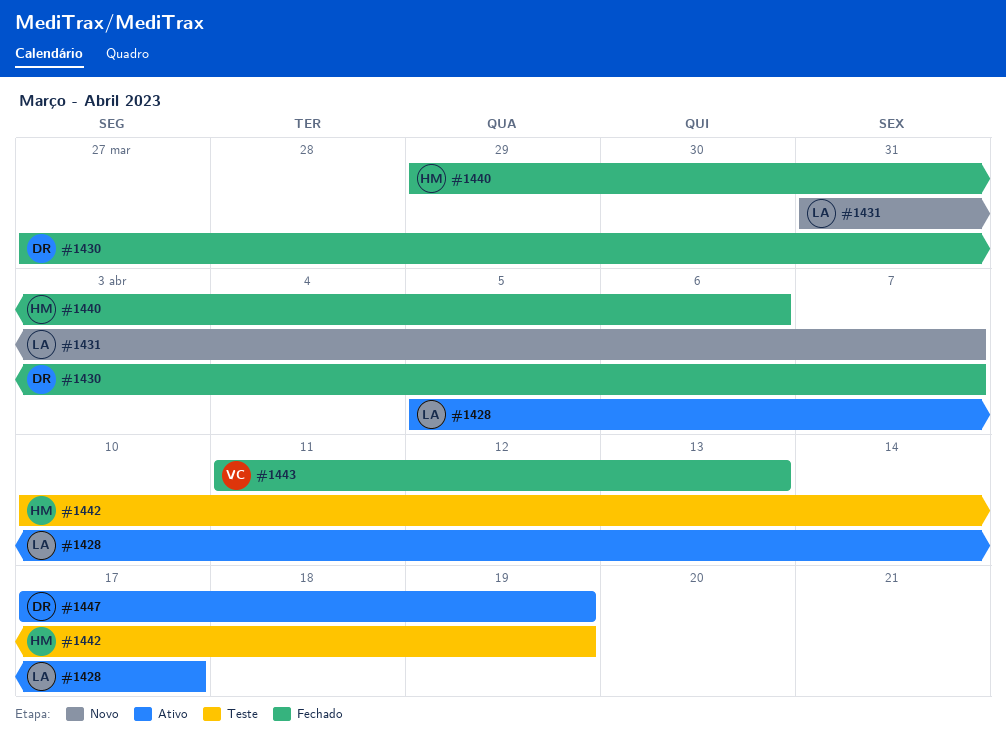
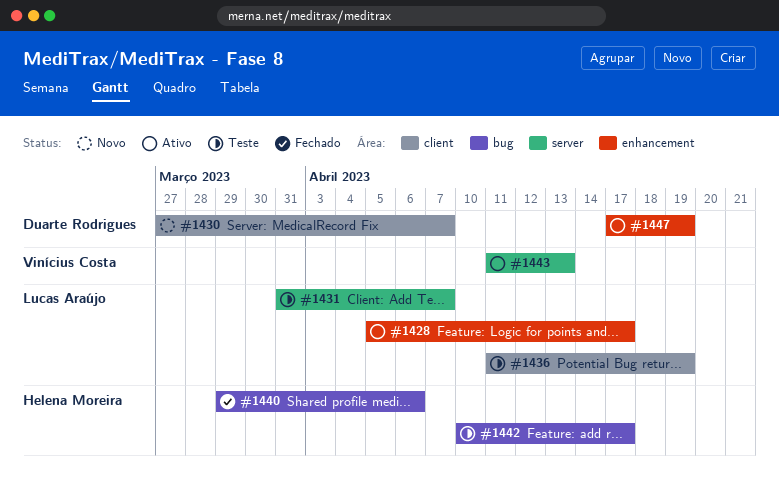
#1430, status: Fechado -> Novo
#1431, status: Novo -> Teste
#1436: none -> present
#1442, due: Apr 19 -> Apr 17
#1443, status: Fechado -> Ativo

